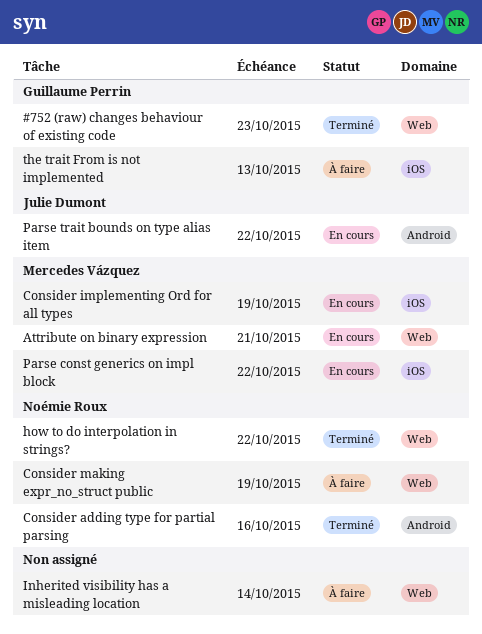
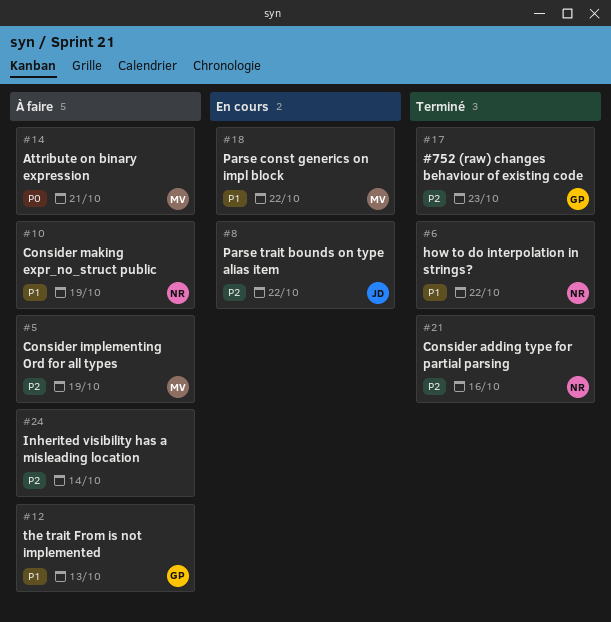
Attribute on binary expression, status: En cours -> À faire
Consider implementing Ord for all types, status: En cours -> À faire

